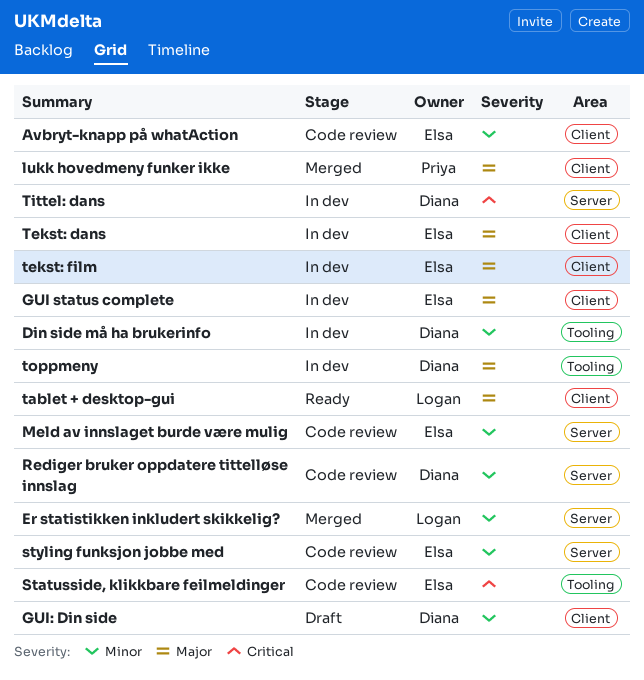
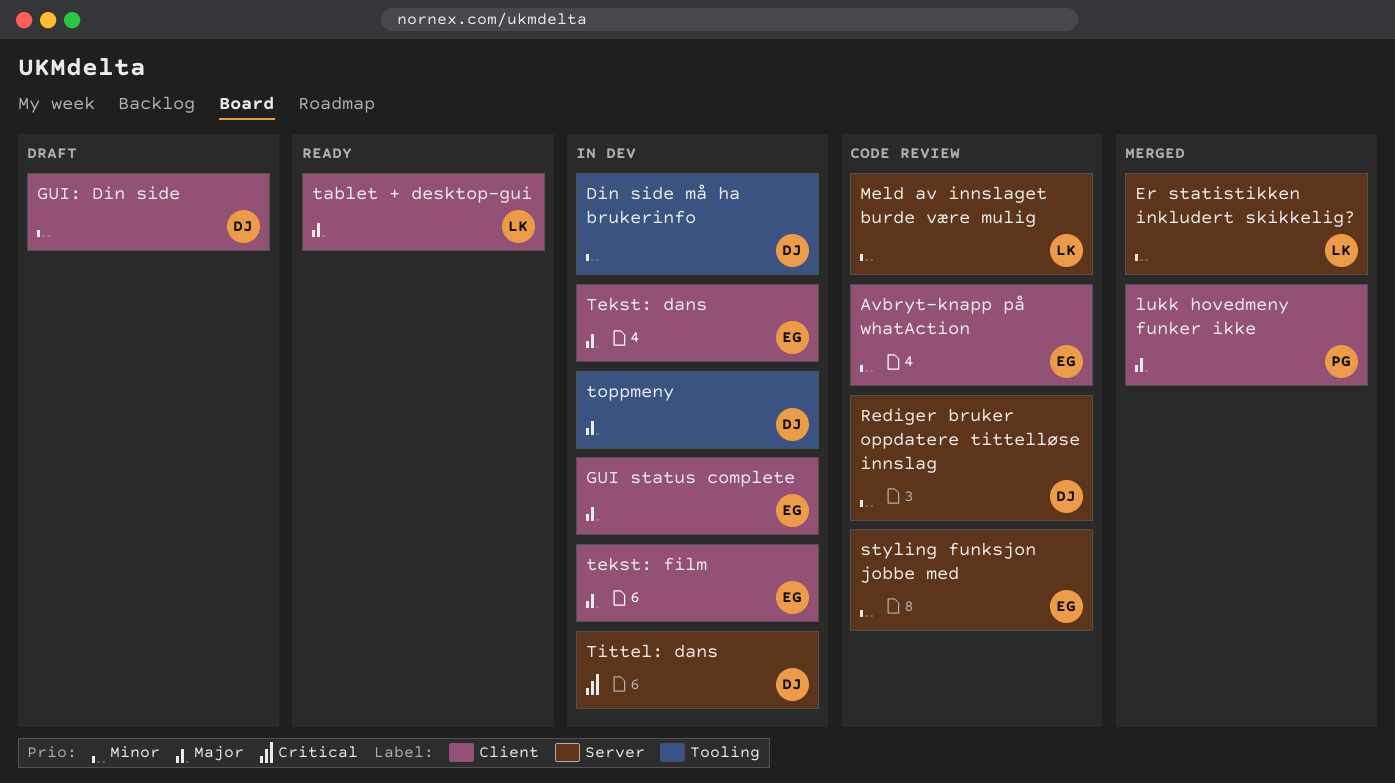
Meld av innslaget burde være mulig, owner: Elsa -> Logan
Statusside, klikkbare feilmeldinger: present -> none

